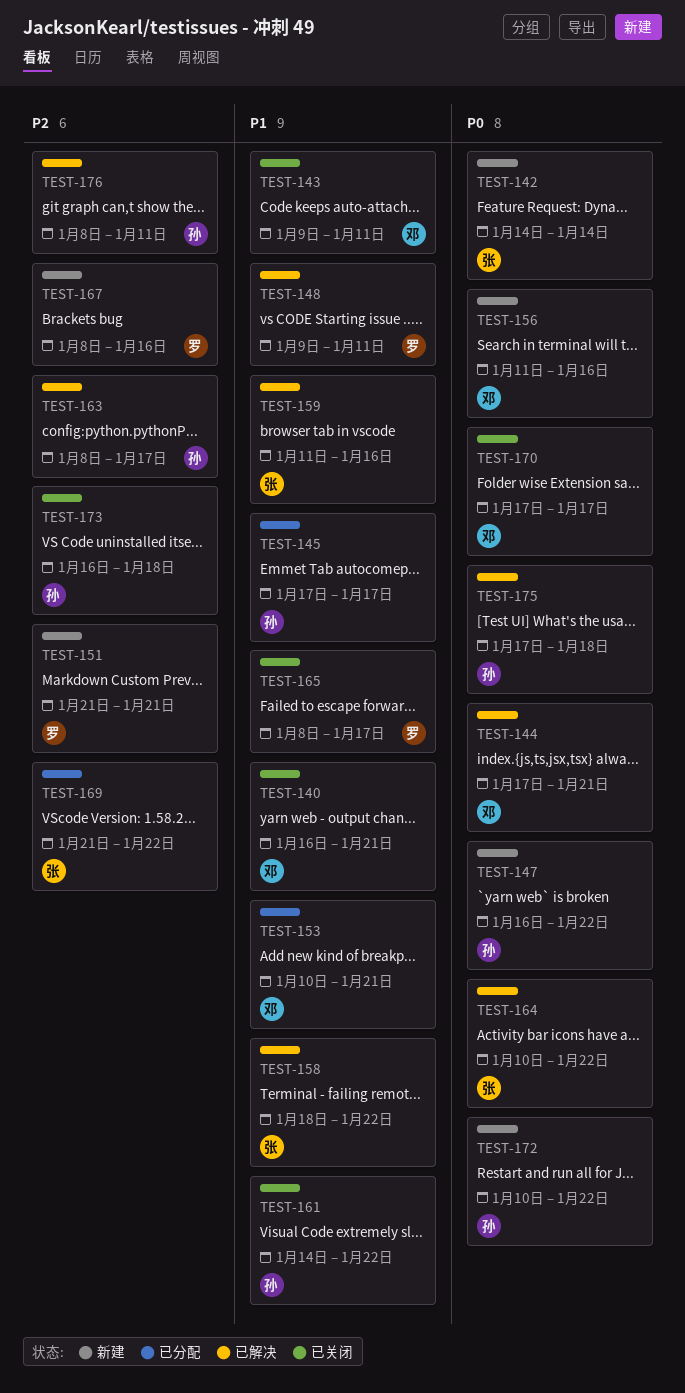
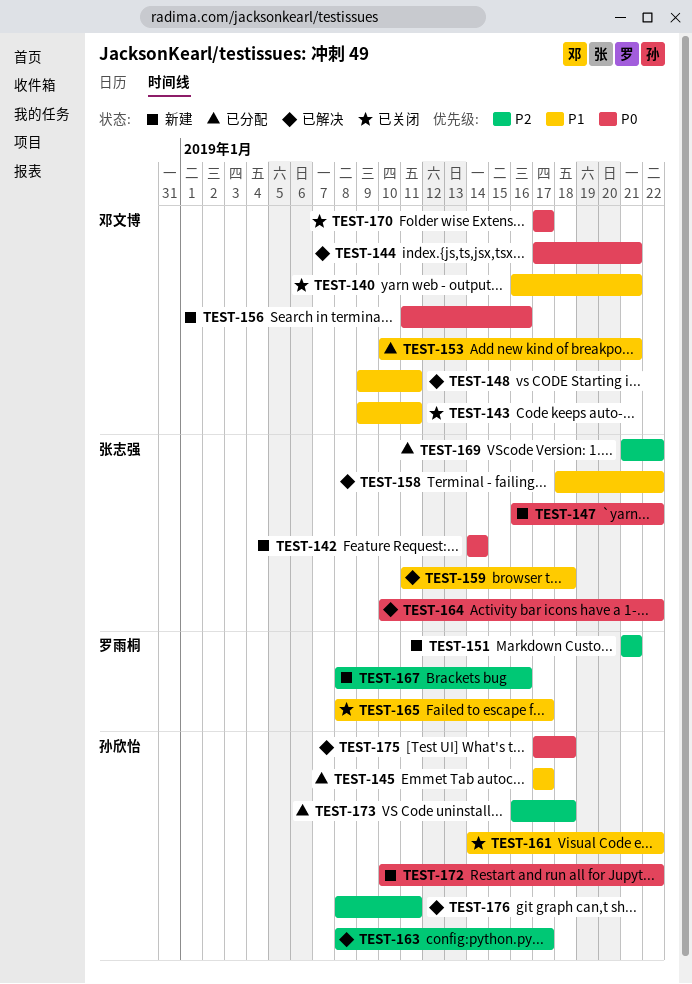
TEST-147, owner: 孙欣怡 -> 张志强
TEST-148, owner: 罗雨桐 -> 邓文博
TEST-159, due: Jan 16 -> Jan 18
TEST-173, status: 已关闭 -> 已分配

